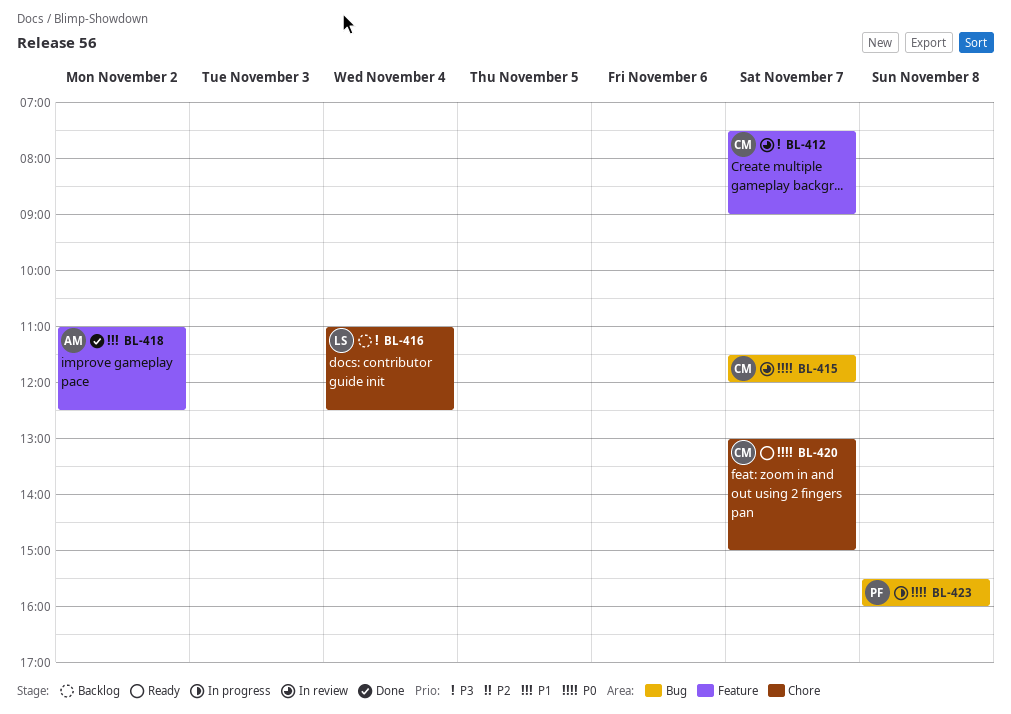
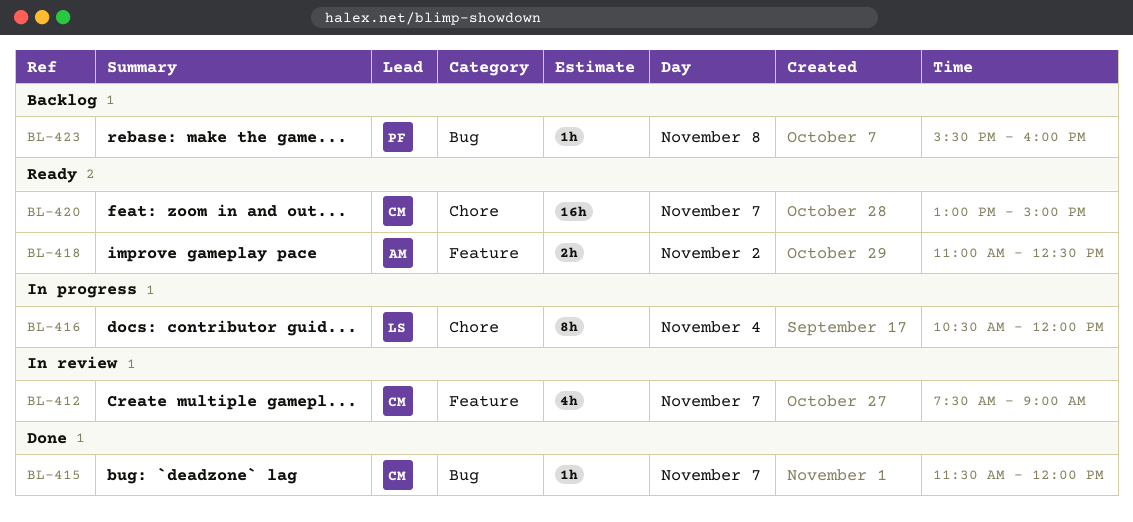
BL-415, status: In review -> Done
BL-416, status: Backlog -> In progress
BL-416, begins: 11:00 -> 10:30
BL-416, ends: 12:30 -> 12:00
BL-418, status: Done -> Ready
BL-423, status: In progress -> Backlog

